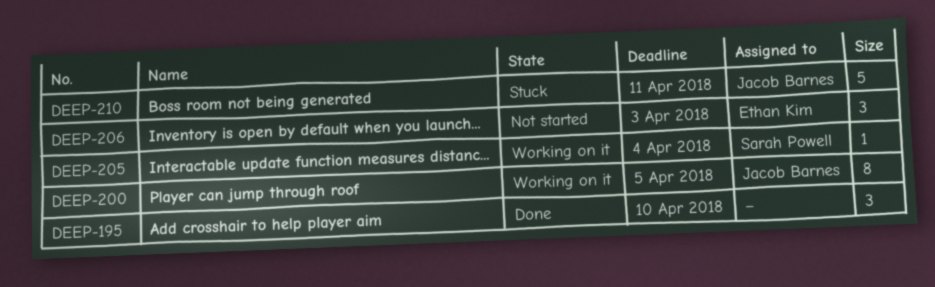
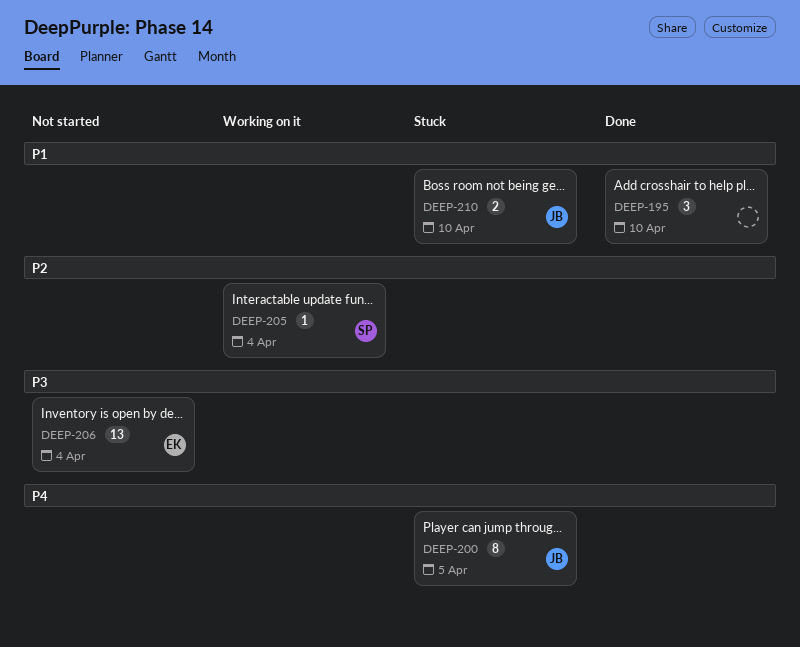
DEEP-200, status: Working on it -> Stuck
DEEP-206, estimate: 3 -> 13
DEEP-206, due: Apr 3 -> Apr 4
DEEP-210, estimate: 5 -> 2
DEEP-210, due: Apr 11 -> Apr 10

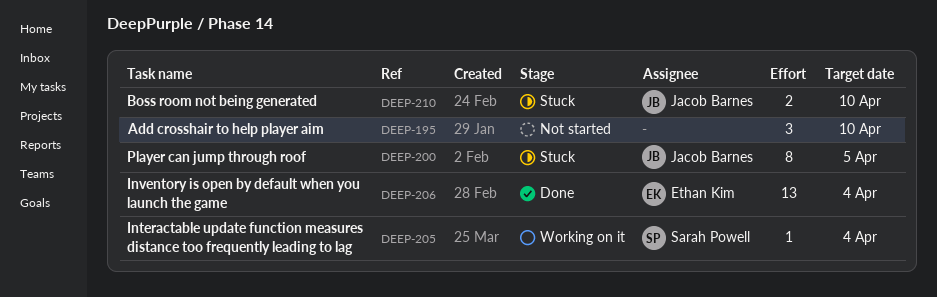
DEEP-195, status: Done -> Not started
DEEP-206, status: Not started -> Done

